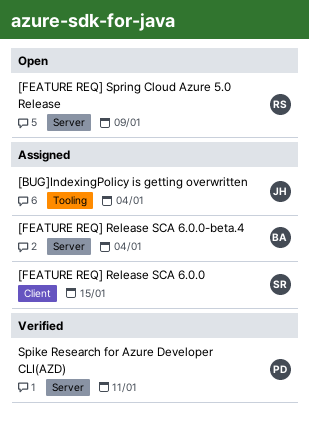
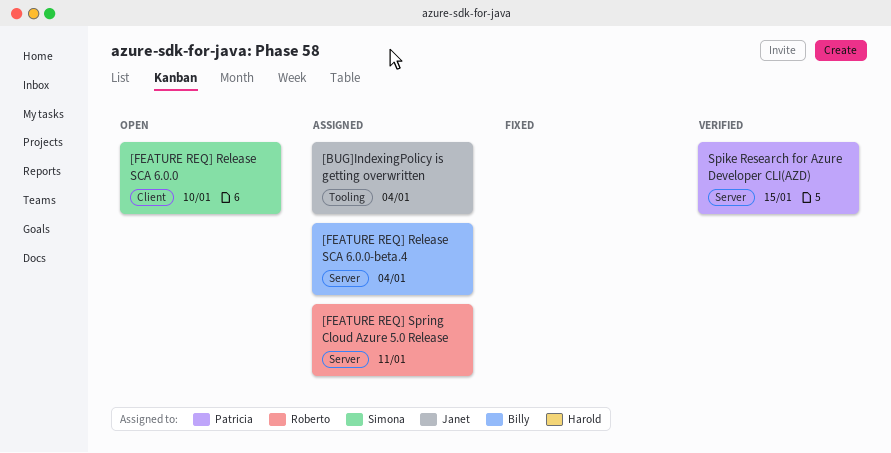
[FEATURE REQ] Release SCA 6.0.0, status: Assigned -> Open
[FEATURE REQ] Release SCA 6.0.0, due: Jan 15 -> Jan 10
[FEATURE REQ] Spring Cloud Azure 5.0 Release, status: Open -> Assigned
[FEATURE REQ] Spring Cloud Azure 5.0 Release, due: Jan 9 -> Jan 11
Spike Research for Azure Developer CLI(AZD), due: Jan 11 -> Jan 15

